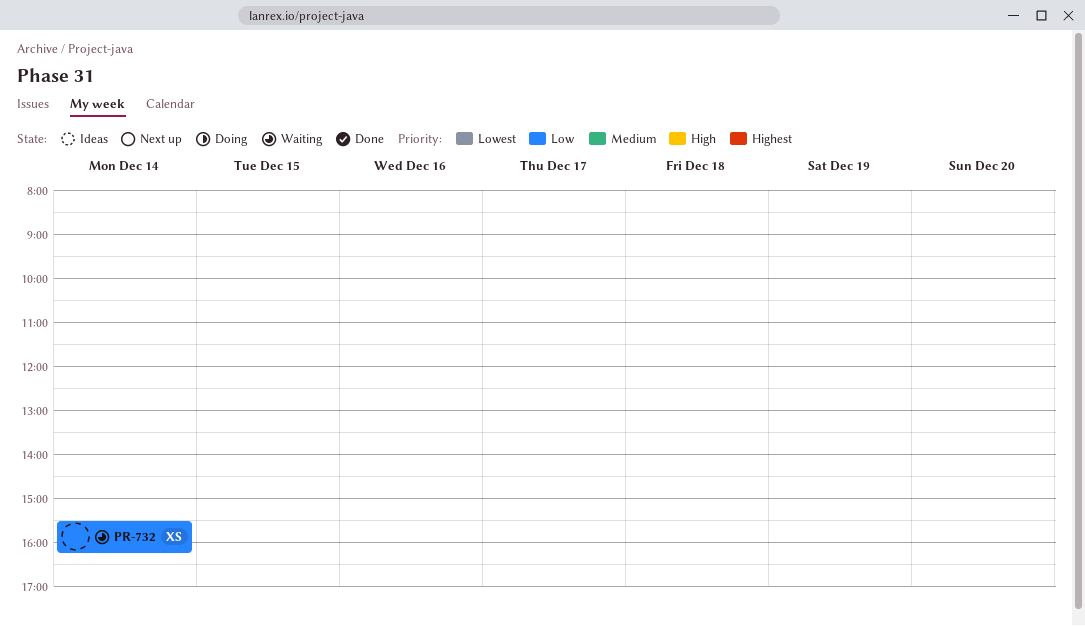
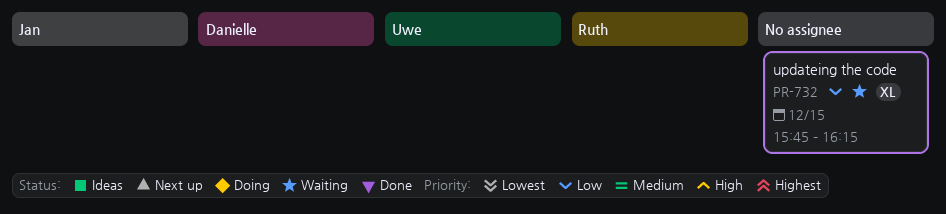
PR-732, estimate: XS -> XL
PR-732, day: Dec 14 -> Dec 15
PR-732, begins: 15:30 -> 15:45

